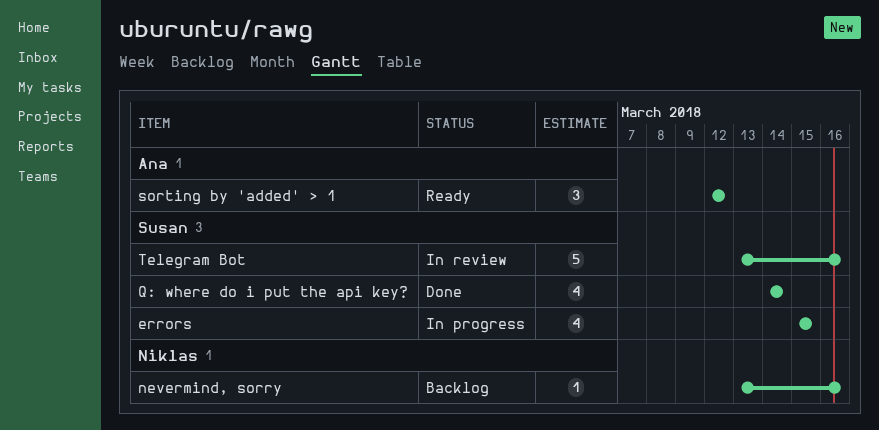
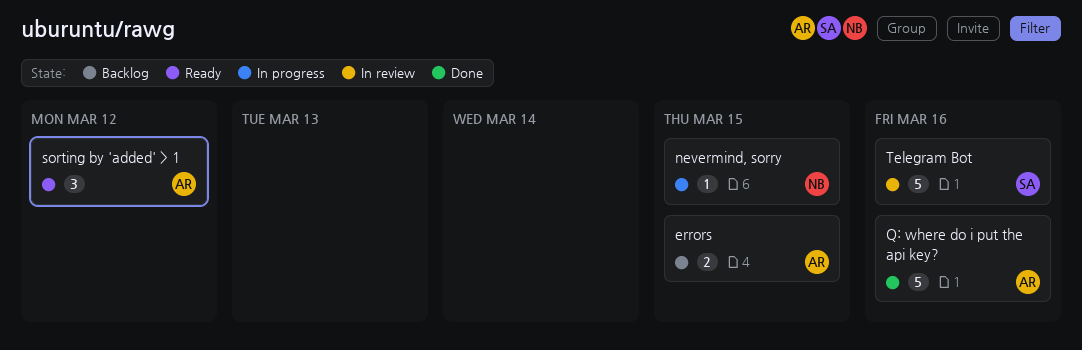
errors, status: In progress -> Backlog
errors, owner: Susan -> Ana
errors, estimate: 4 -> 2
nevermind, sorry, status: Backlog -> In progress
nevermind, sorry, due: Mar 16 -> Mar 15
Q: where do i put the api key?, owner: Susan -> Ana
Q: where do i put the api key?, estimate: 4 -> 5
Q: where do i put the api key?, due: Mar 14 -> Mar 16

